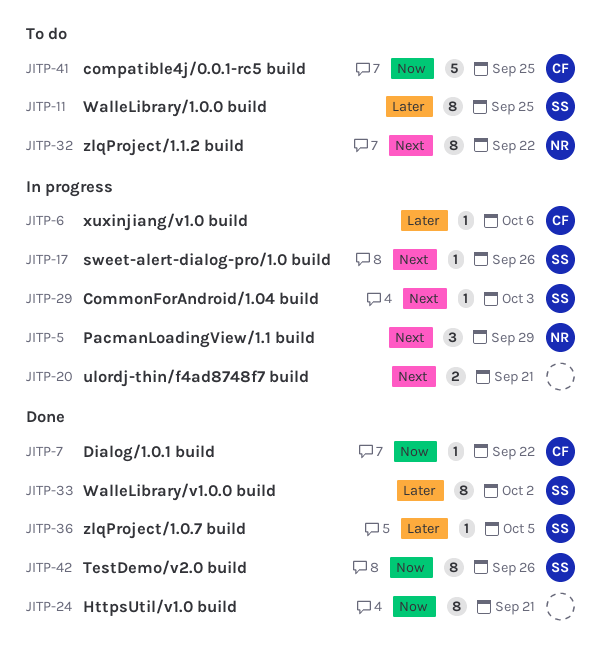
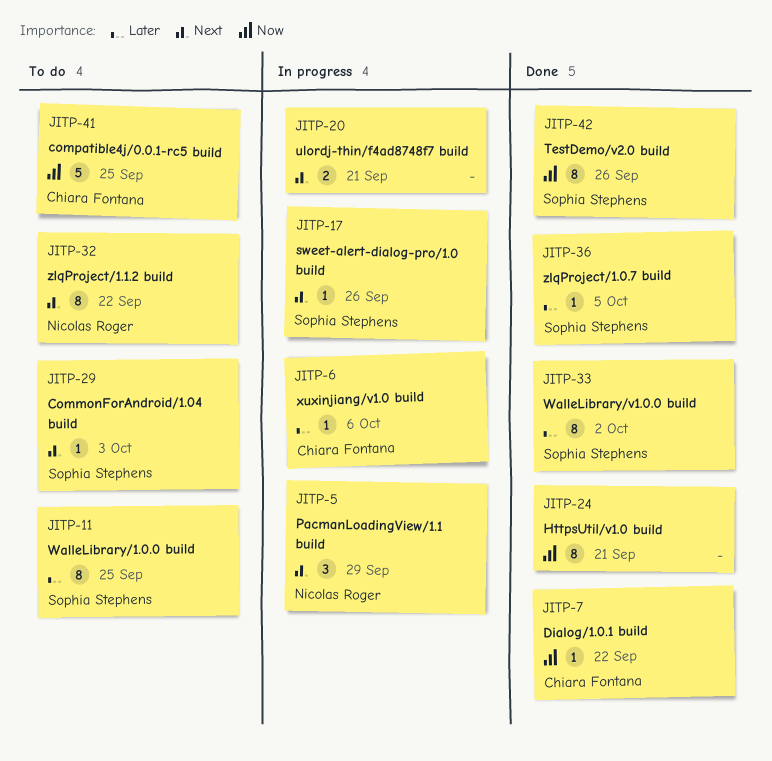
JITP-29, status: In progress -> To do

